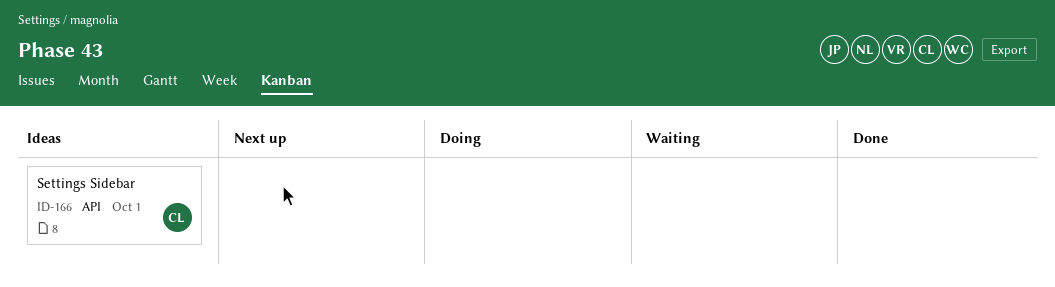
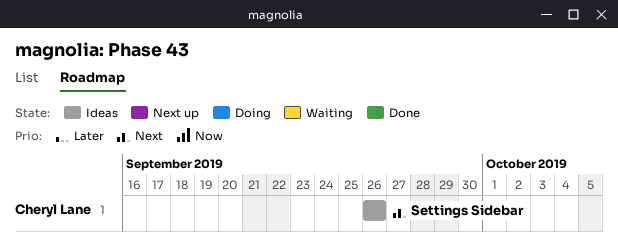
Settings Sidebar, due: Oct 1 -> Sep 26

